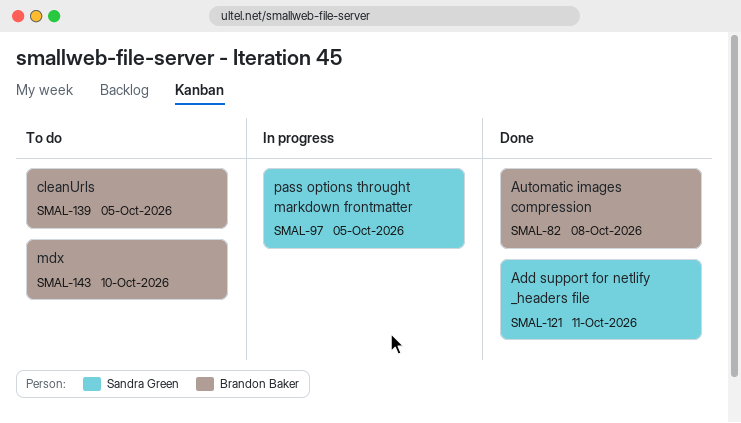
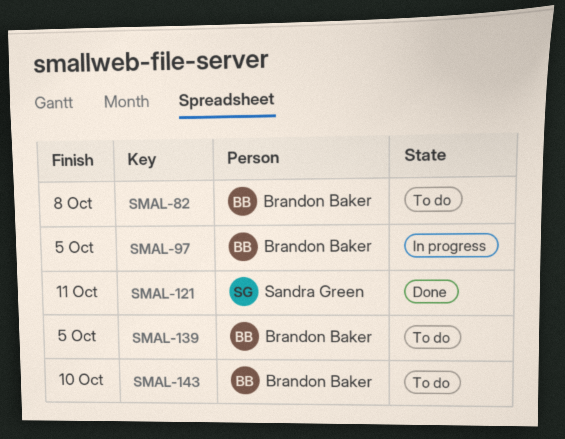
SMAL-82, status: Done -> To do
SMAL-97, owner: Sandra Green -> Brandon Baker

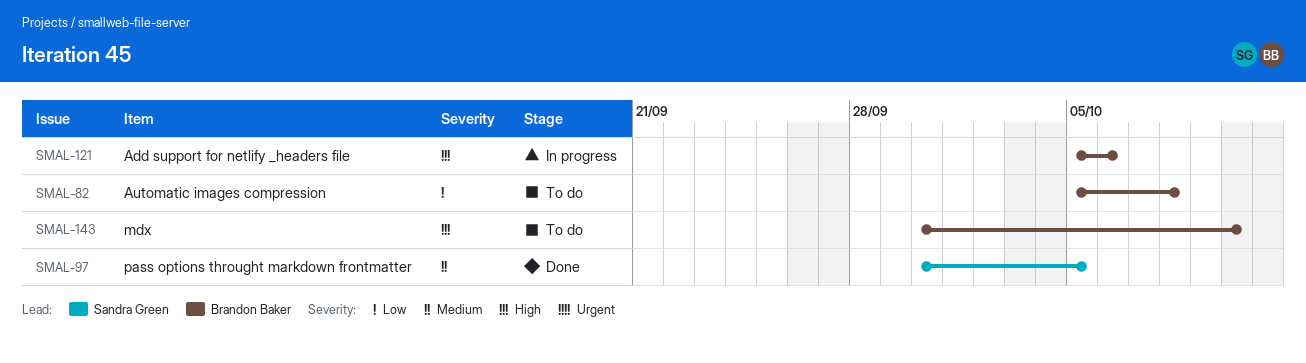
SMAL-97, status: In progress -> Done
SMAL-97, owner: Brandon Baker -> Sandra Green
SMAL-121, status: Done -> In progress
SMAL-121, owner: Sandra Green -> Brandon Baker
SMAL-121, due: Oct 11 -> Oct 6
SMAL-139: present -> none

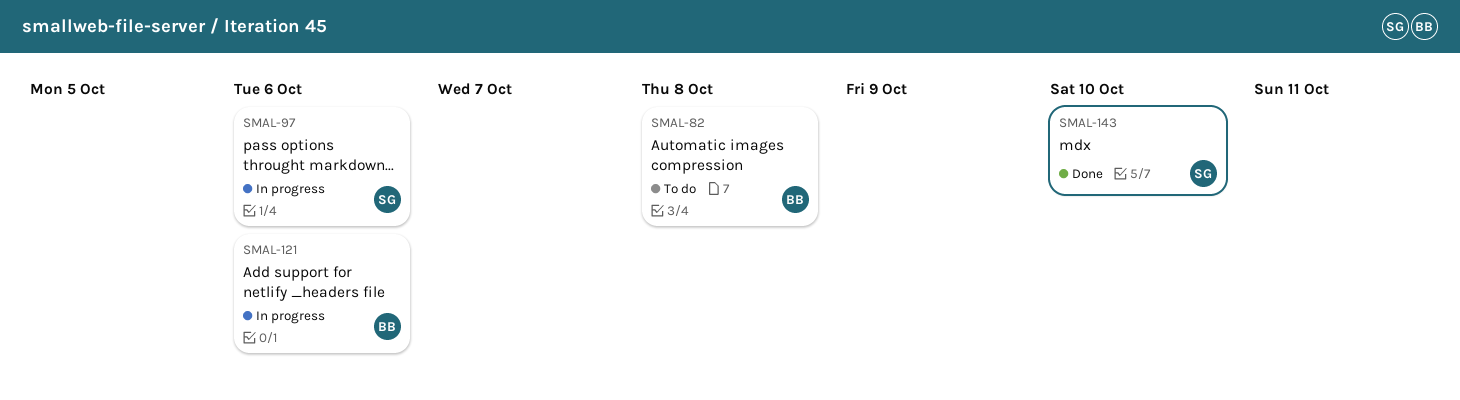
SMAL-97, status: Done -> In progress
SMAL-97, due: Oct 5 -> Oct 6
SMAL-143, status: To do -> Done
SMAL-143, owner: Brandon Baker -> Sandra Green

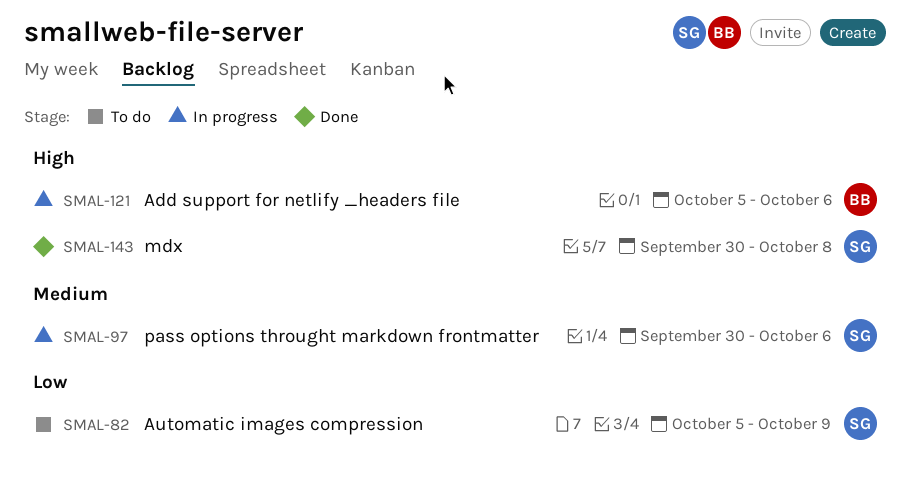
SMAL-82, owner: BB -> SG
SMAL-82, due: Oct 8 -> Oct 9
SMAL-143, due: Oct 10 -> Oct 8

